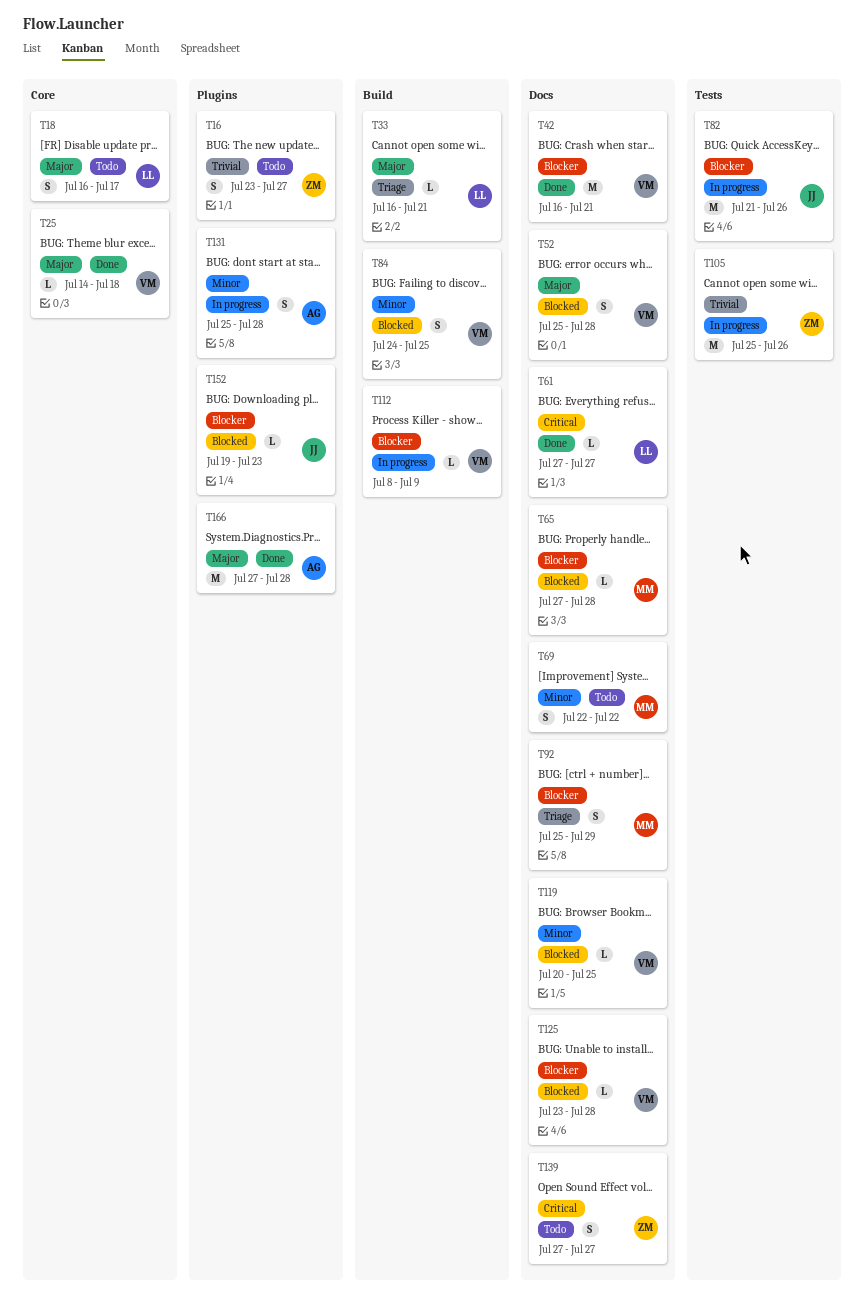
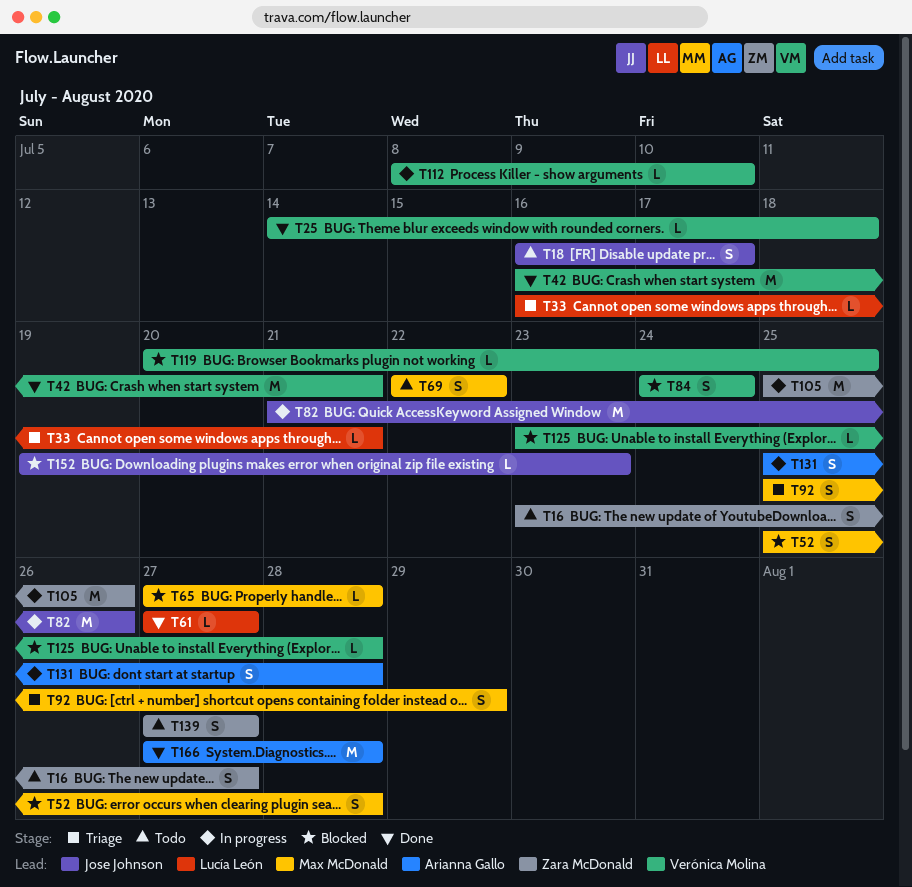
T18, owner: Lucía León -> Jose Johnson
T52, owner: Verónica Molina -> Max McDonald
T84, due: Jul 25 -> Jul 24
T112, due: Jul 9 -> Jul 10

